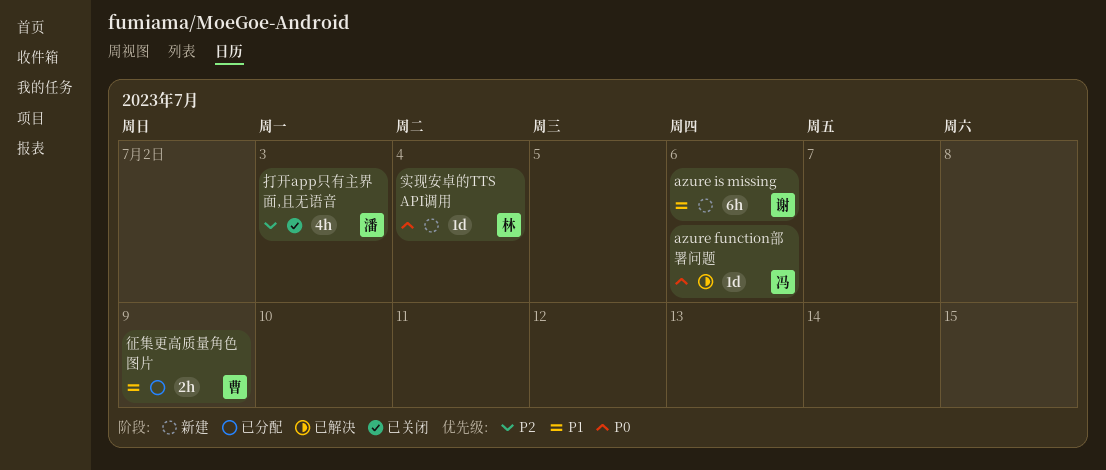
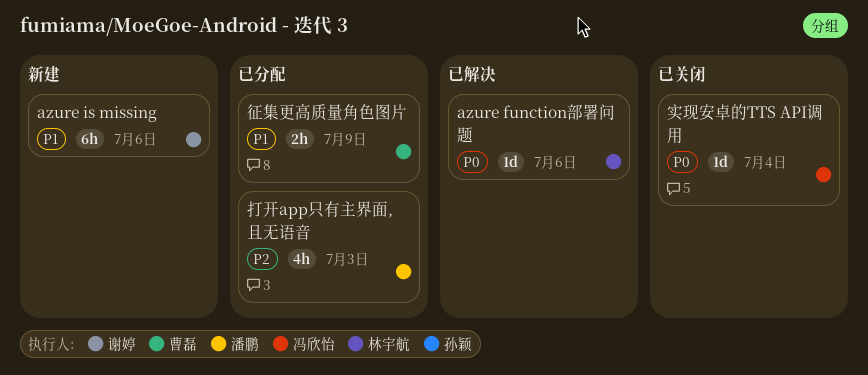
azure function部署问题, owner: 冯欣怡 -> 林宇航
实现安卓的TTS API调用, status: 新建 -> 已关闭
实现安卓的TTS API调用, owner: 林宇航 -> 冯欣怡
打开app只有主界面,且无语音, status: 已关闭 -> 已分配

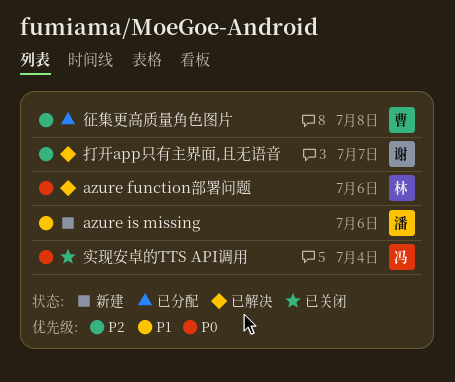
azure is missing, owner: 谢婷 -> 潘鹏
征集更高质量角色图片, priority: P1 -> P2
征集更高质量角色图片, due: Jul 9 -> Jul 8
打开app只有主界面,且无语音, status: 已分配 -> 已解决
打开app只有主界面,且无语音, owner: 潘鹏 -> 谢婷
打开app只有主界面,且无语音, due: Jul 3 -> Jul 7

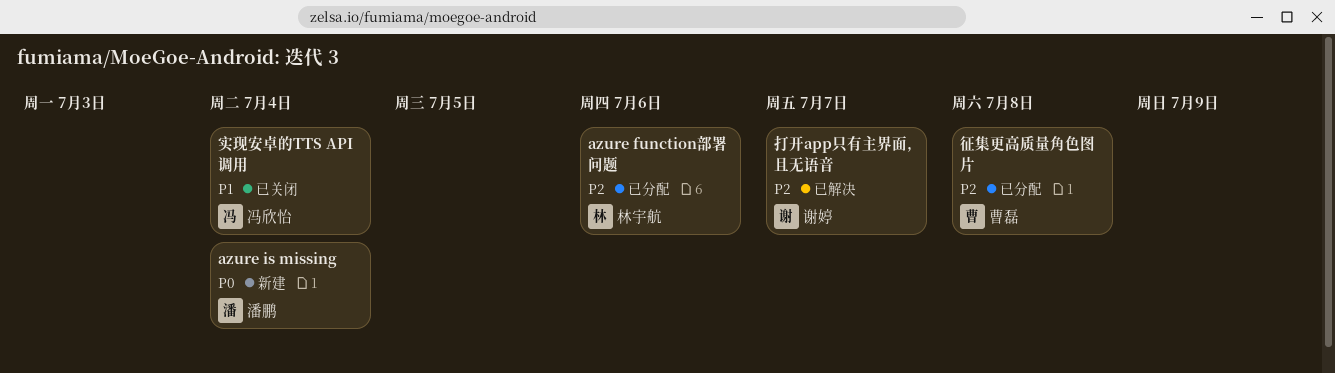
azure function部署问题, status: 已解决 -> 已分配
azure function部署问题, priority: P0 -> P2
azure is missing, priority: P1 -> P0
azure is missing, due: Jul 6 -> Jul 4
实现安卓的TTS API调用, priority: P0 -> P1

